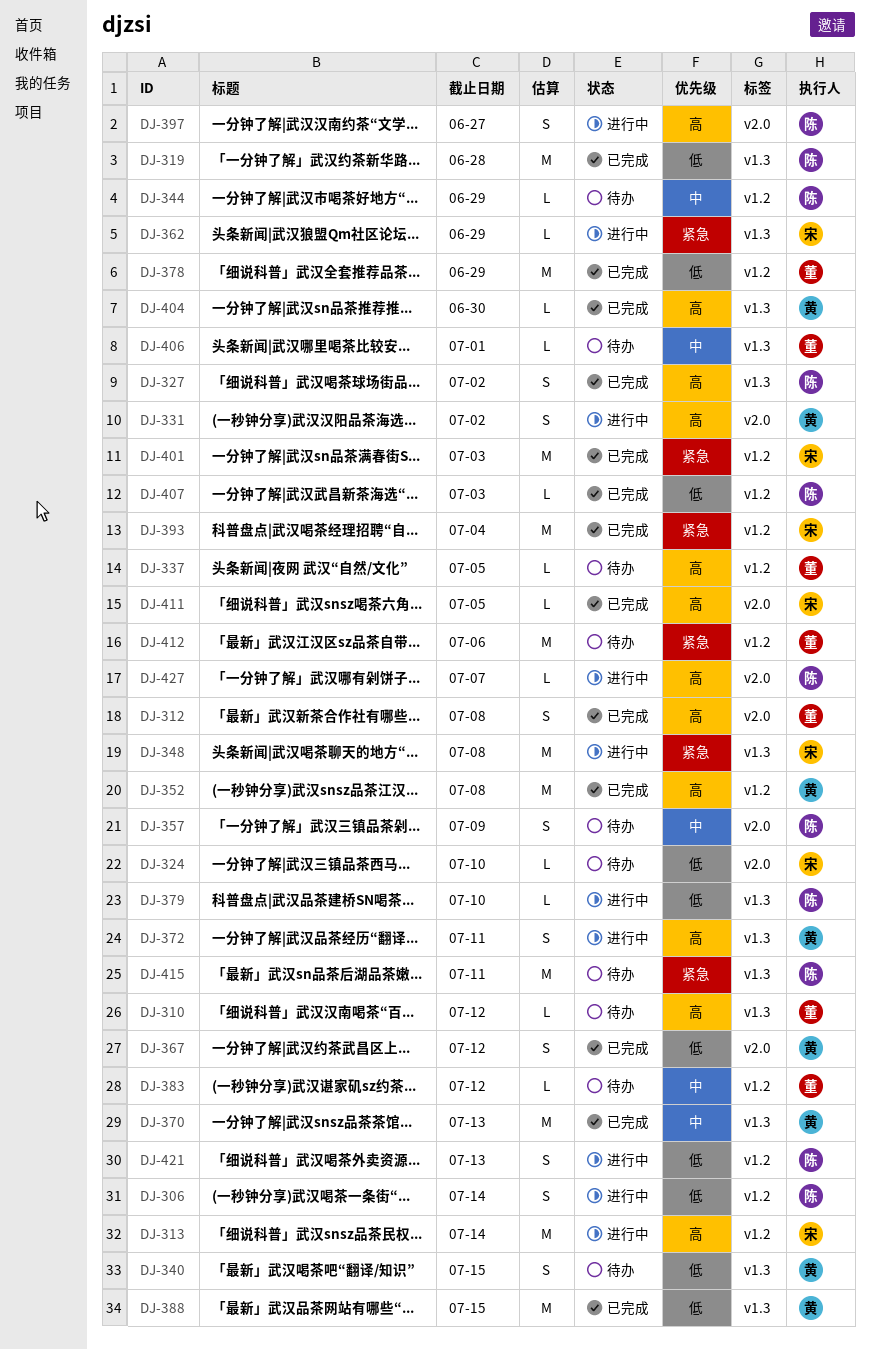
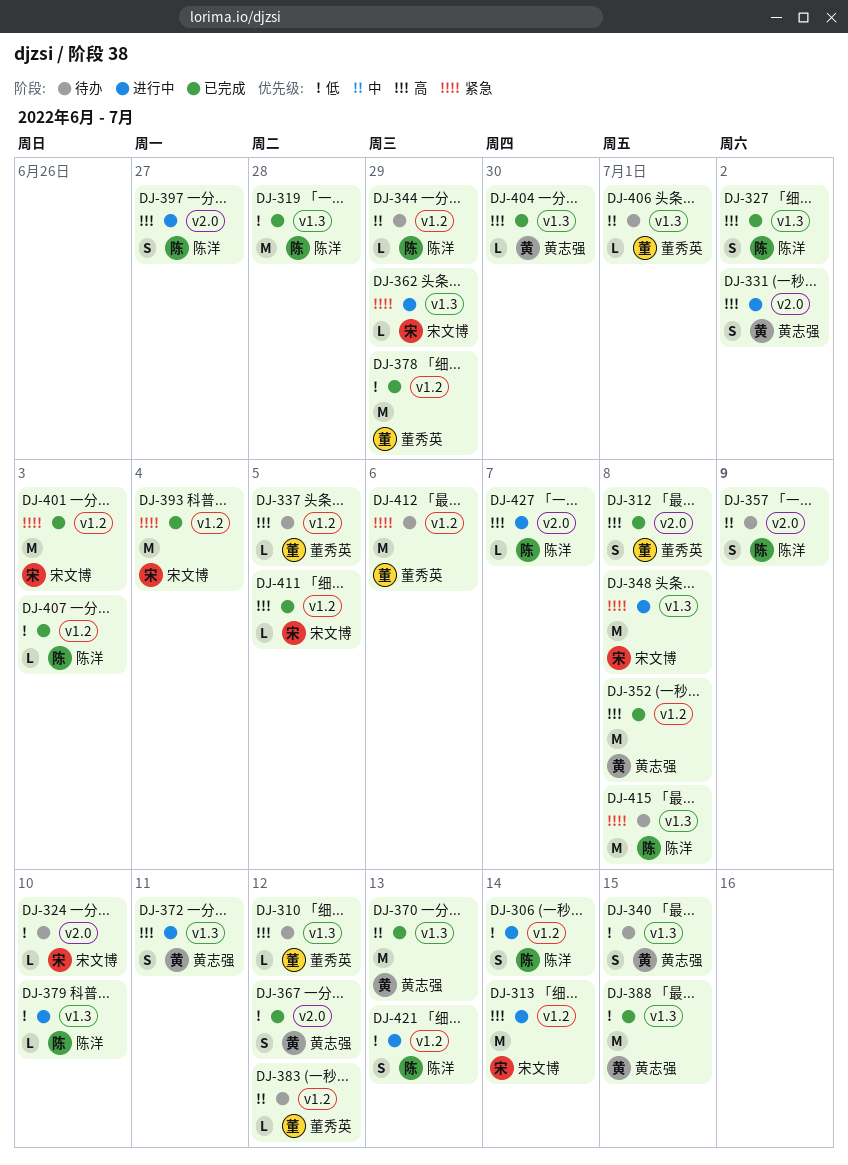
DJ-411, label: v2.0 -> v1.2
DJ-415, due: Jul 11 -> Jul 8

